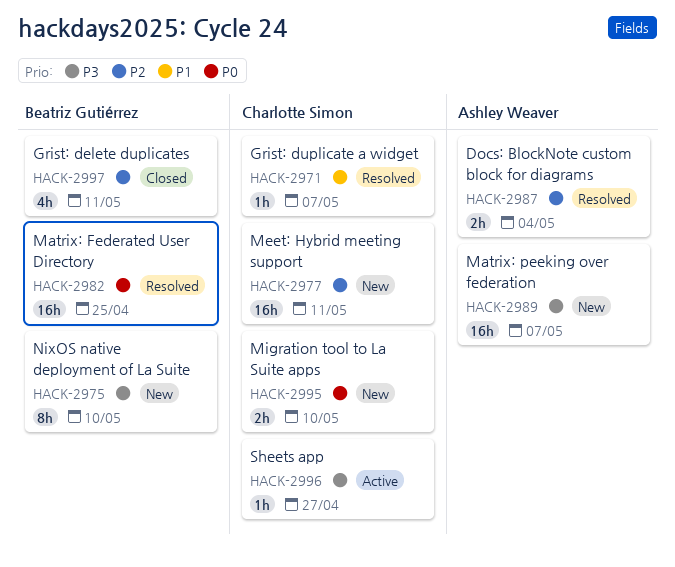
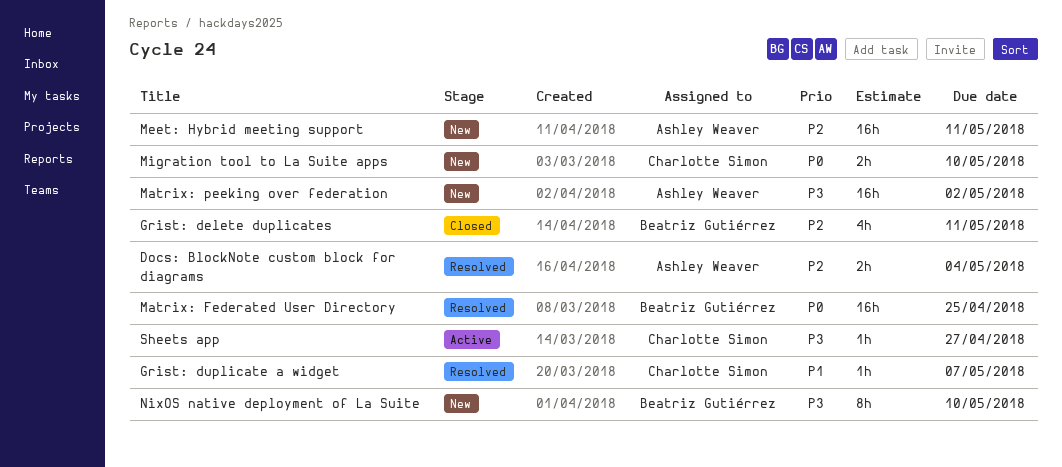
Matrix: peeking over federation, due: May 7 -> May 2
Meet: Hybrid meeting support, owner: Charlotte Simon -> Ashley Weaver

